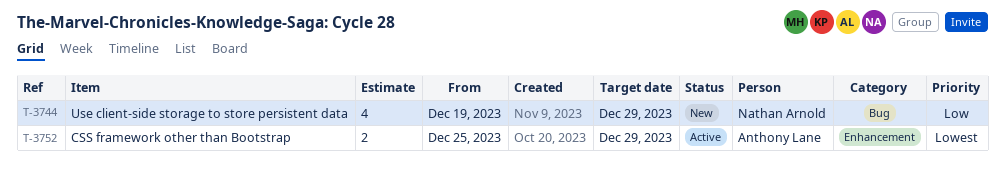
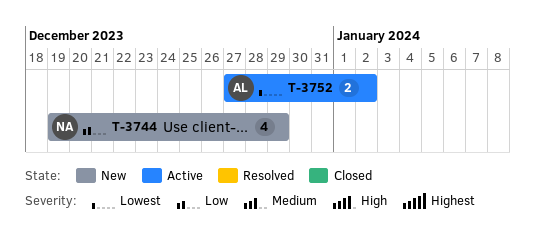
T-3752, start: Dec 25 -> Dec 27
T-3752, due: Dec 29 -> Jan 2

